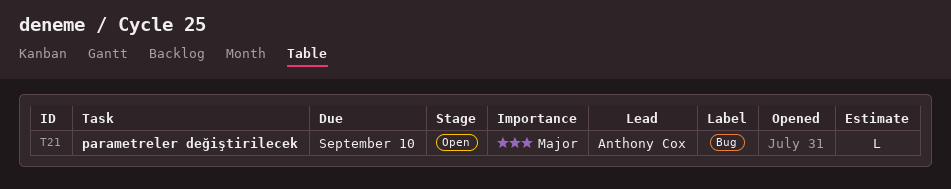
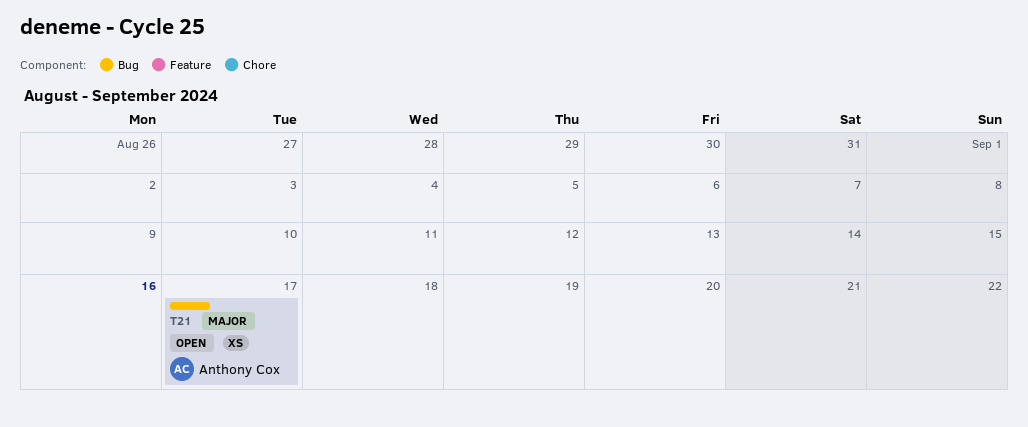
T21, estimate: L -> XS
T21, due: Sep 10 -> Sep 17

